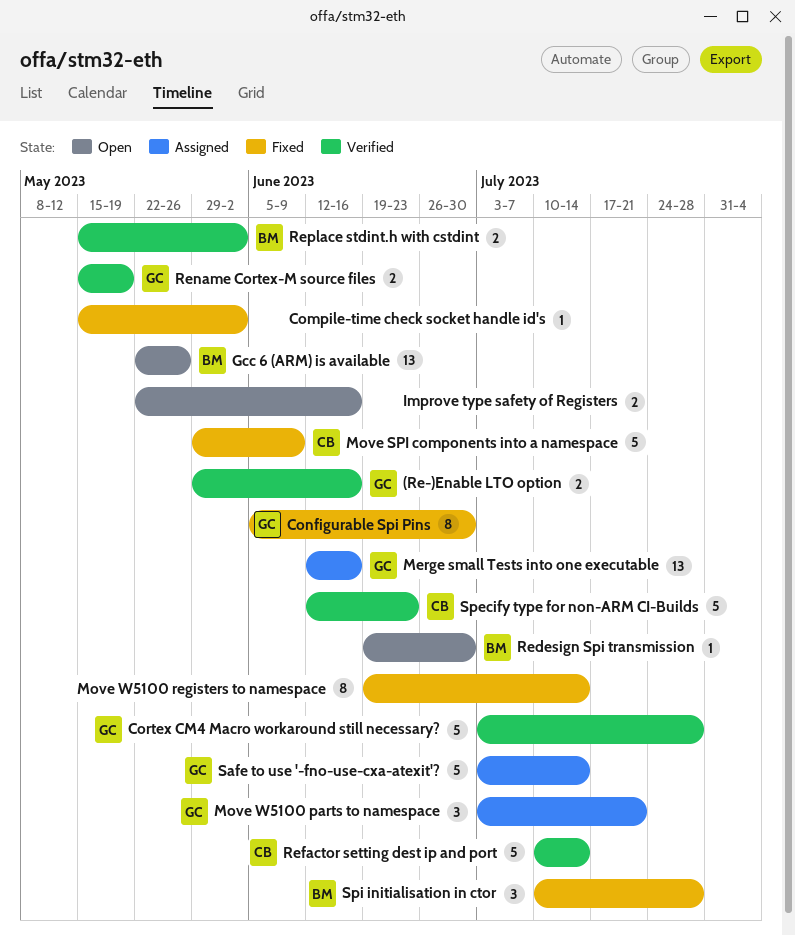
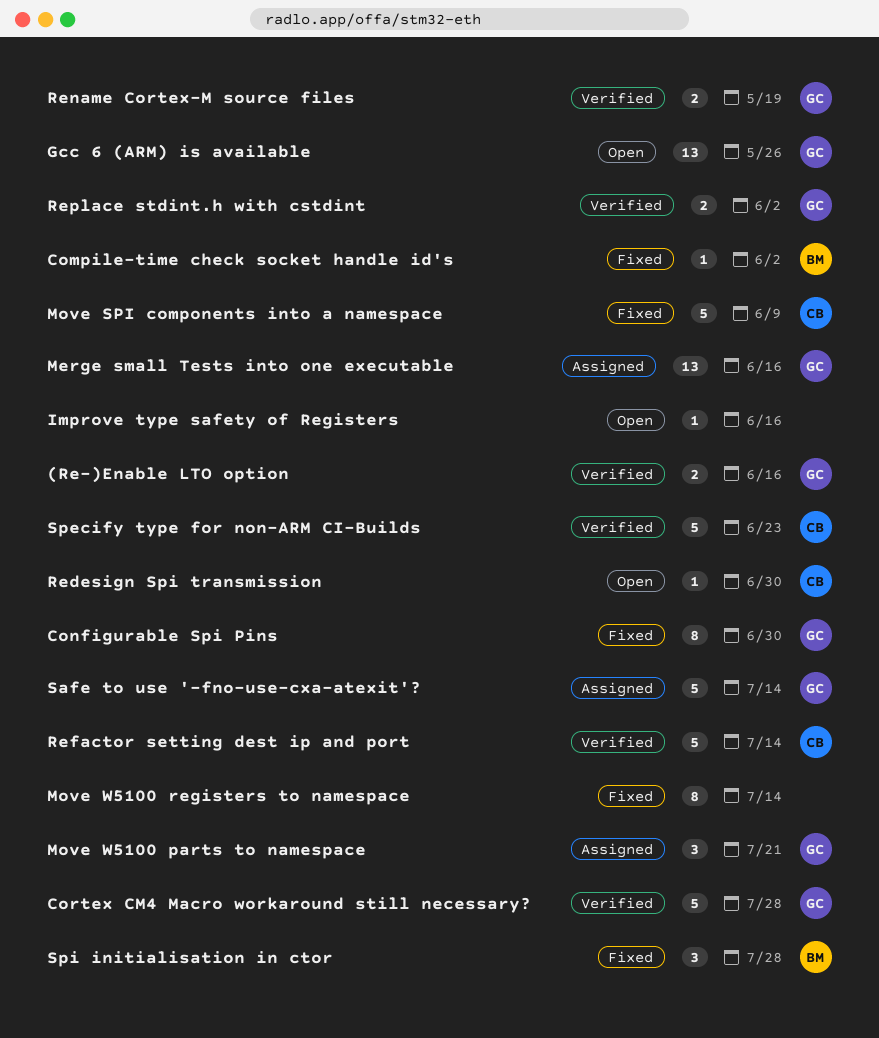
Compile-time check socket handle id's, owner: none -> BM
Gcc 6 (ARM) is available, owner: BM -> GC
Improve type safety of Registers, estimate: 2 -> 1
Redesign Spi transmission, owner: BM -> CB
Replace stdint.h with cstdint, owner: BM -> GC

